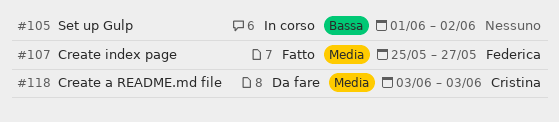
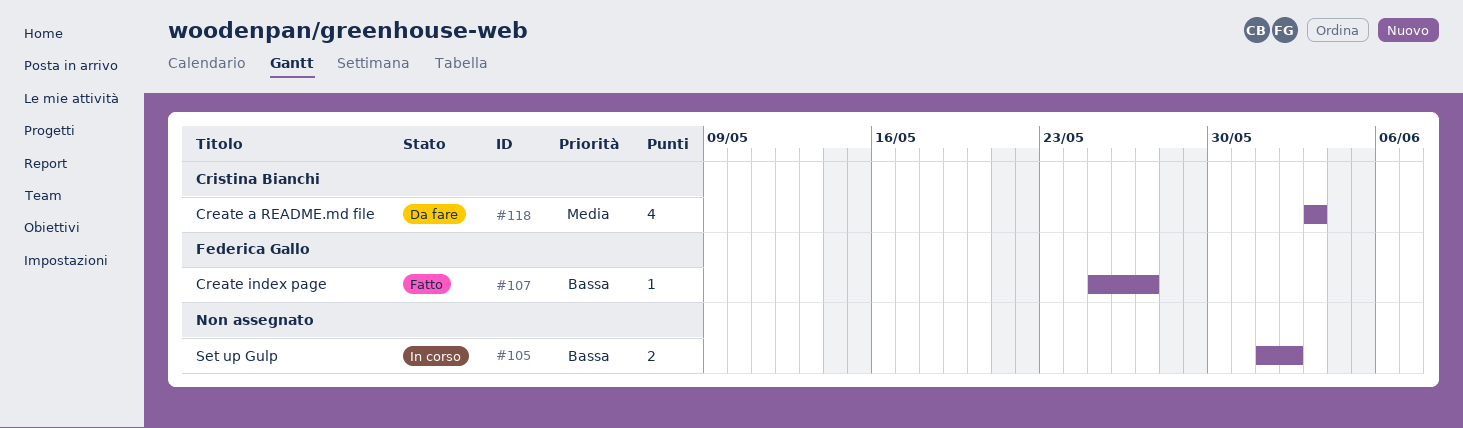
#107, priority: Media -> Bassa

